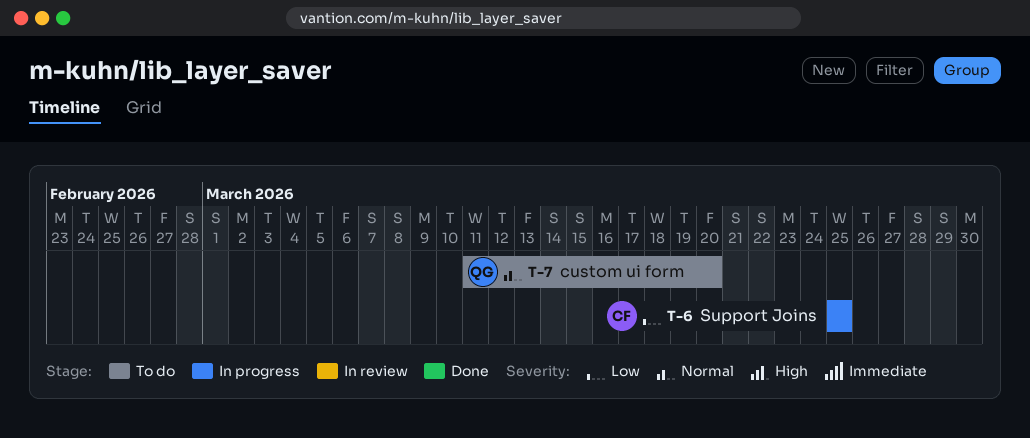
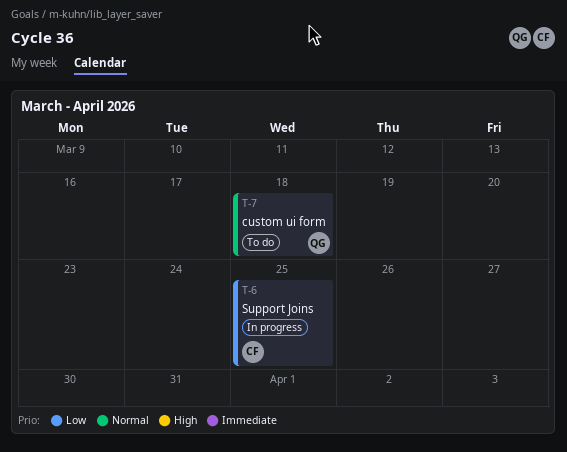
T-7, due: Mar 20 -> Mar 18

